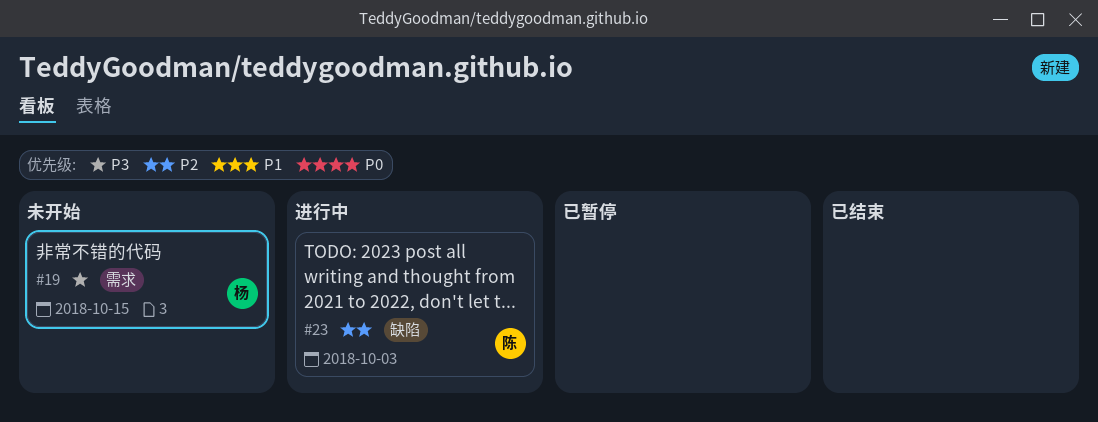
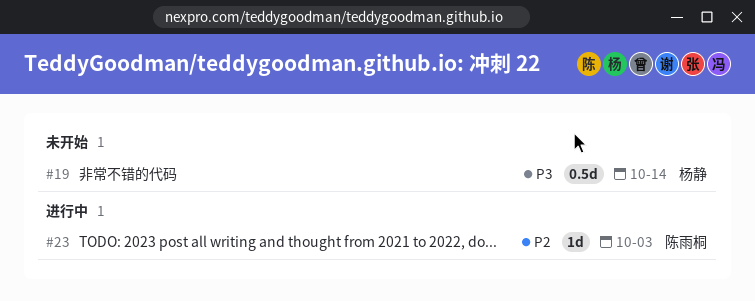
#19, due: Oct 15 -> Oct 14

